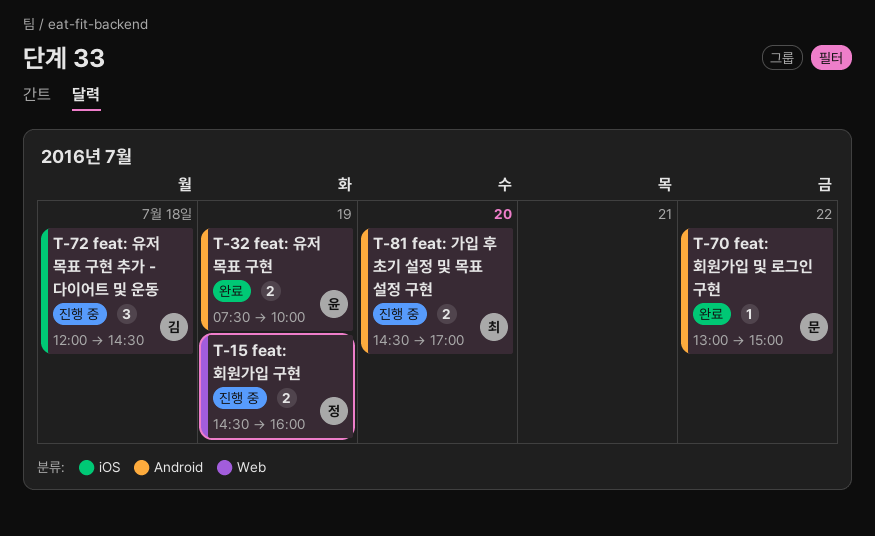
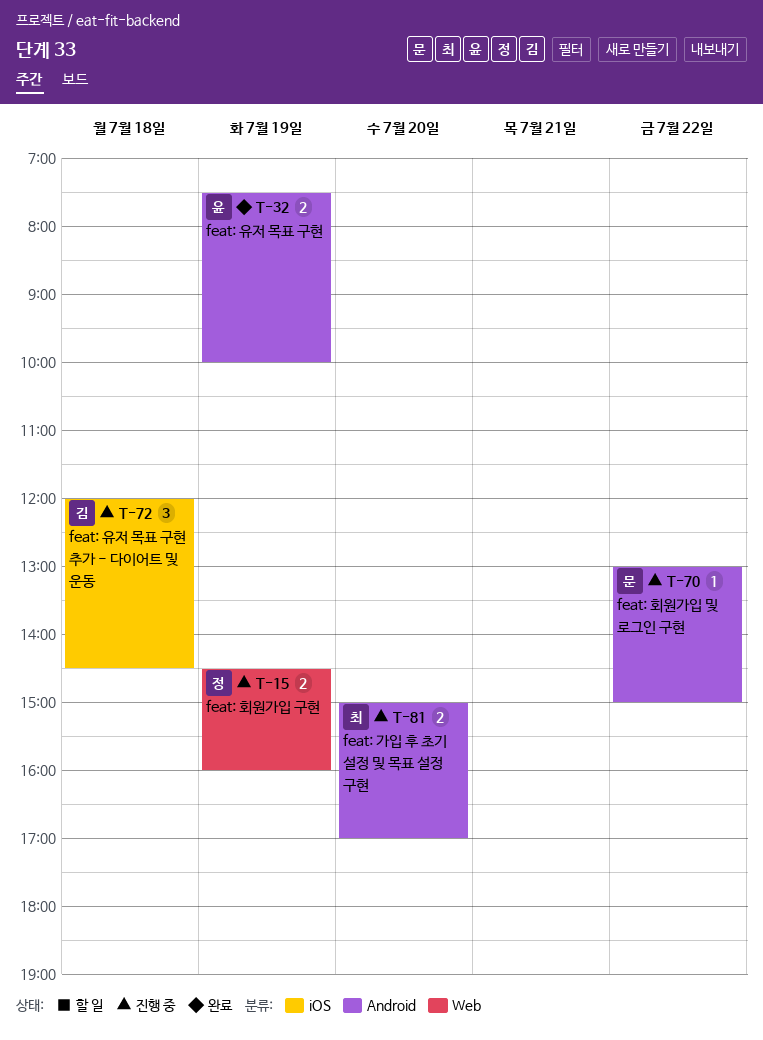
T-70, status: 완료 -> 진행 중
T-81, begins: 14:30 -> 15:00

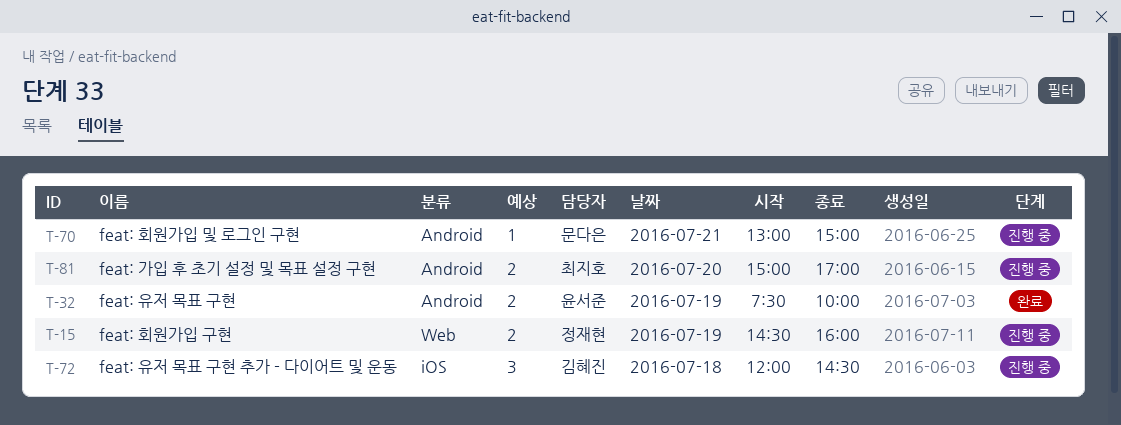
T-70, day: Jul 22 -> Jul 21

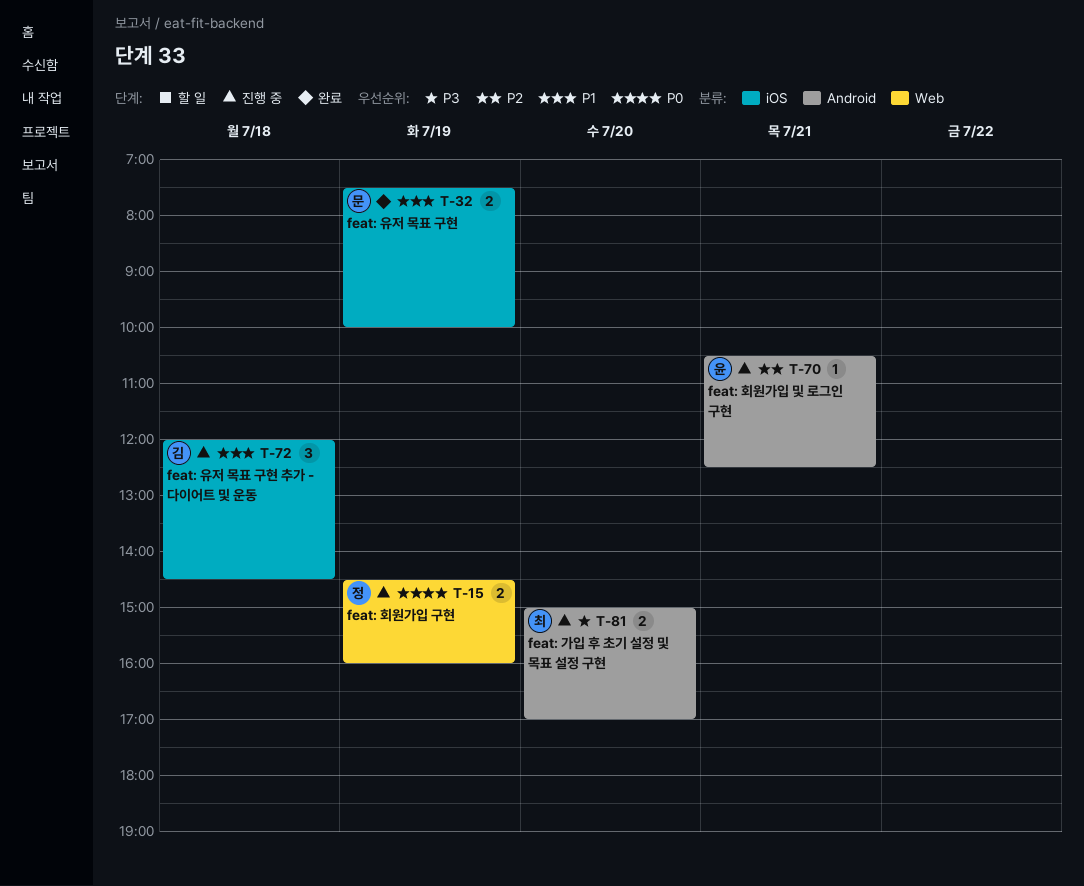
T-32, owner: 윤서준 -> 문다은
T-32, label: Android -> iOS
T-70, owner: 문다은 -> 윤서준
T-70, begins: 13:00 -> 10:30
T-70, ends: 15:00 -> 12:30

